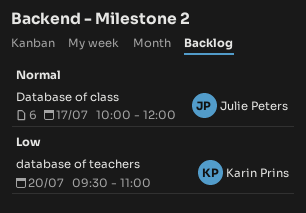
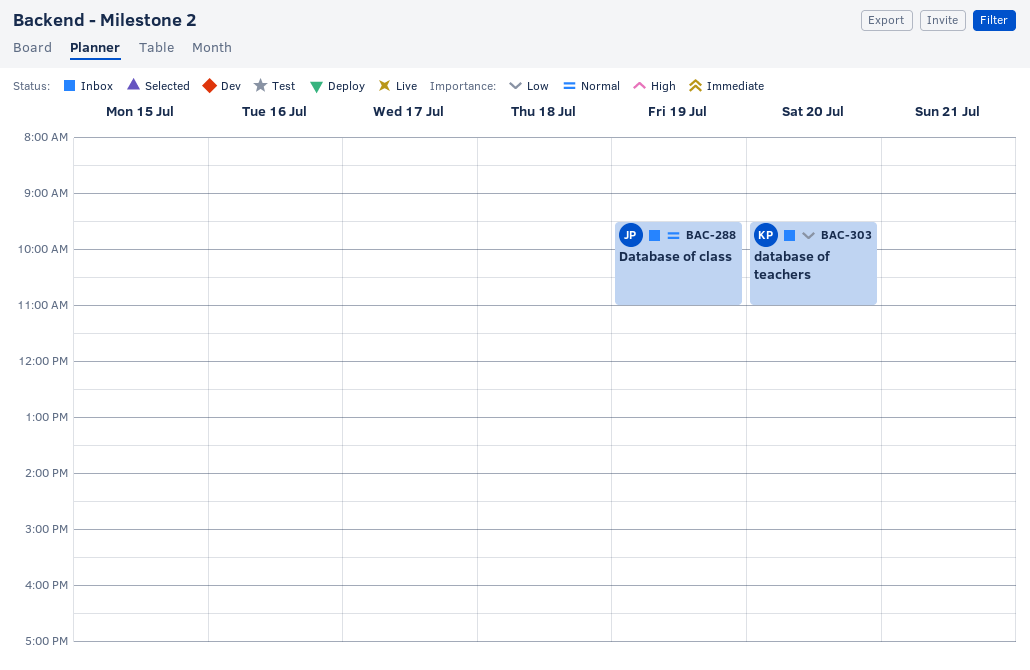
Database of class, day: Jul 17 -> Jul 19
Database of class, begins: 10:00 -> 09:30
Database of class, ends: 12:00 -> 11:00

